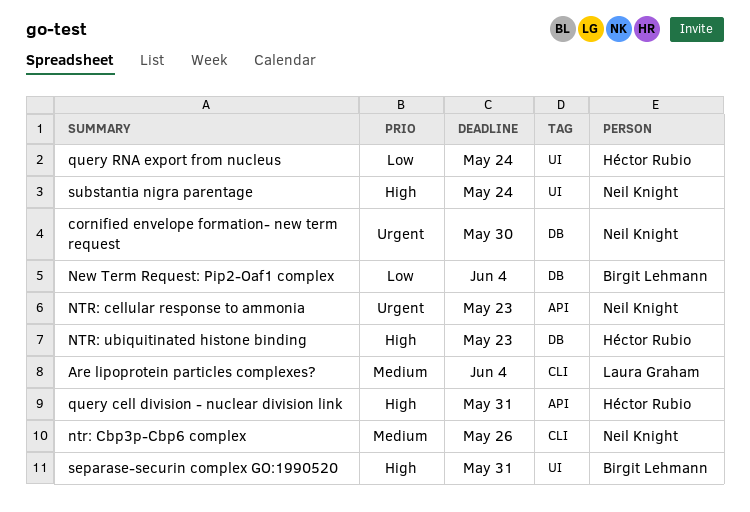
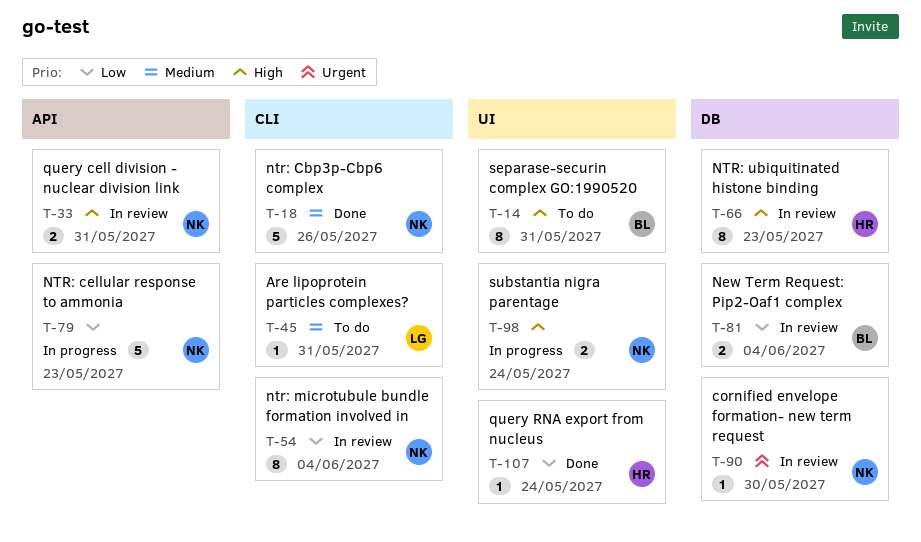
Are lipoprotein particles complexes?, due: Jun 4 -> May 31
NTR: cellular response to ammonia, priority: Urgent -> Low
ntr: microtubule bundle formation involved in: none -> present
query cell division - nuclear division link, owner: Héctor Rubio -> Neil Knight

